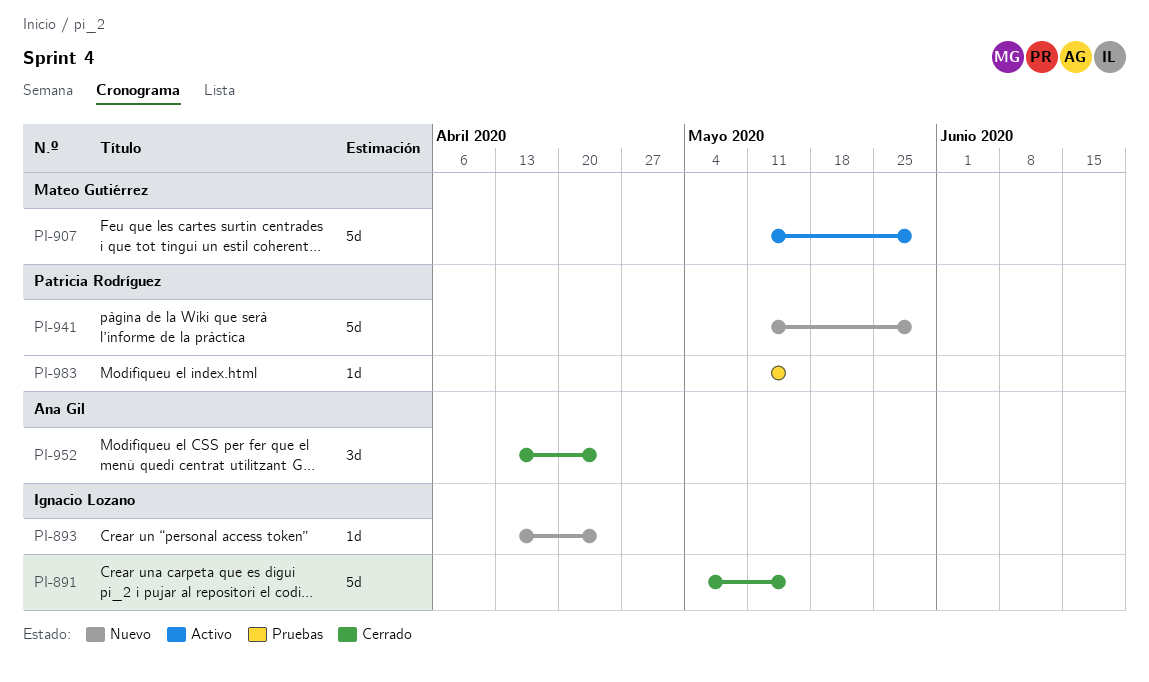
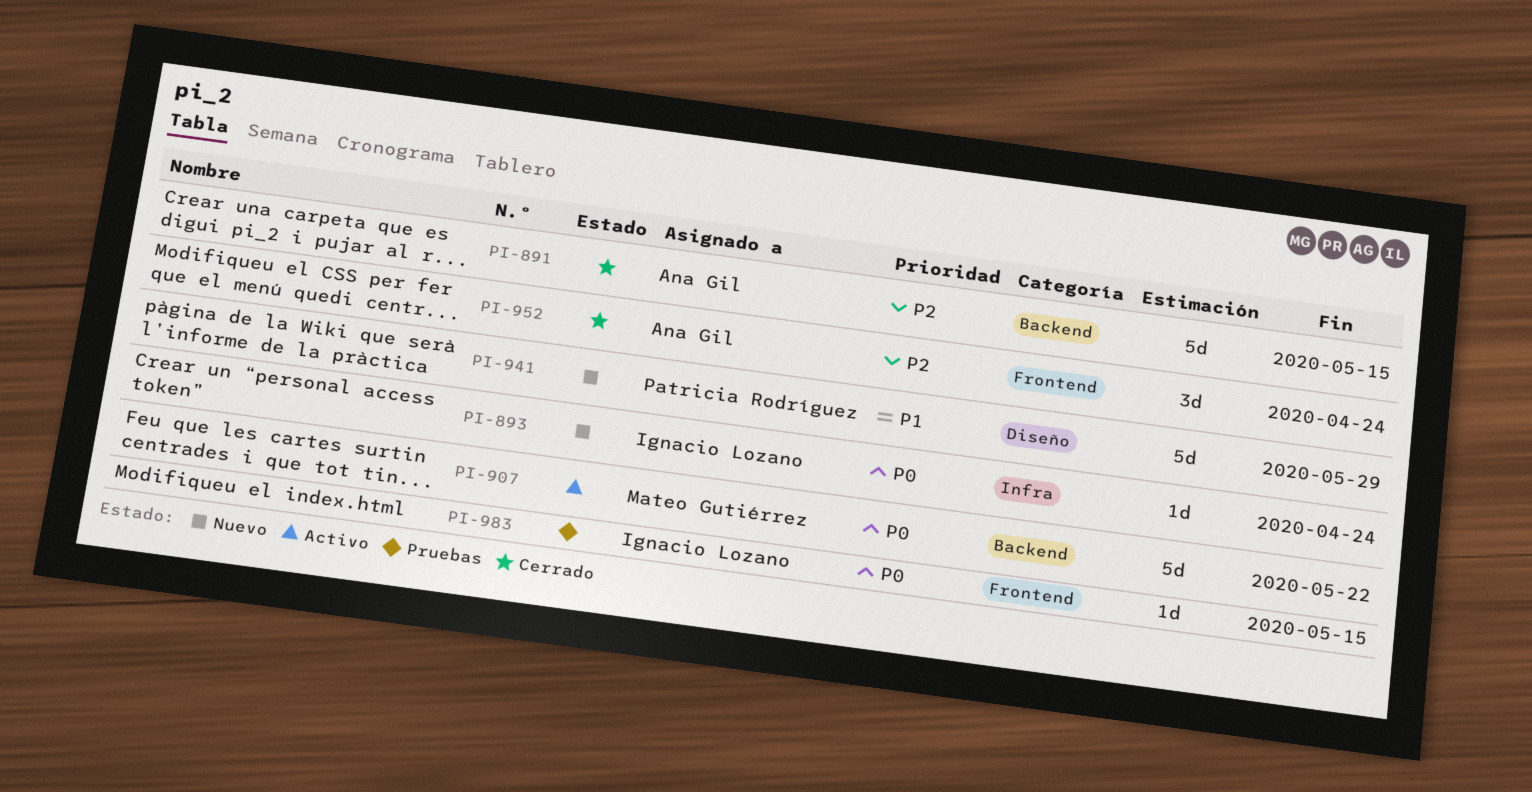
PI-891, owner: Ignacio Lozano -> Ana Gil
PI-907, due: May 29 -> May 22
PI-983, owner: Patricia Rodríguez -> Ignacio Lozano

